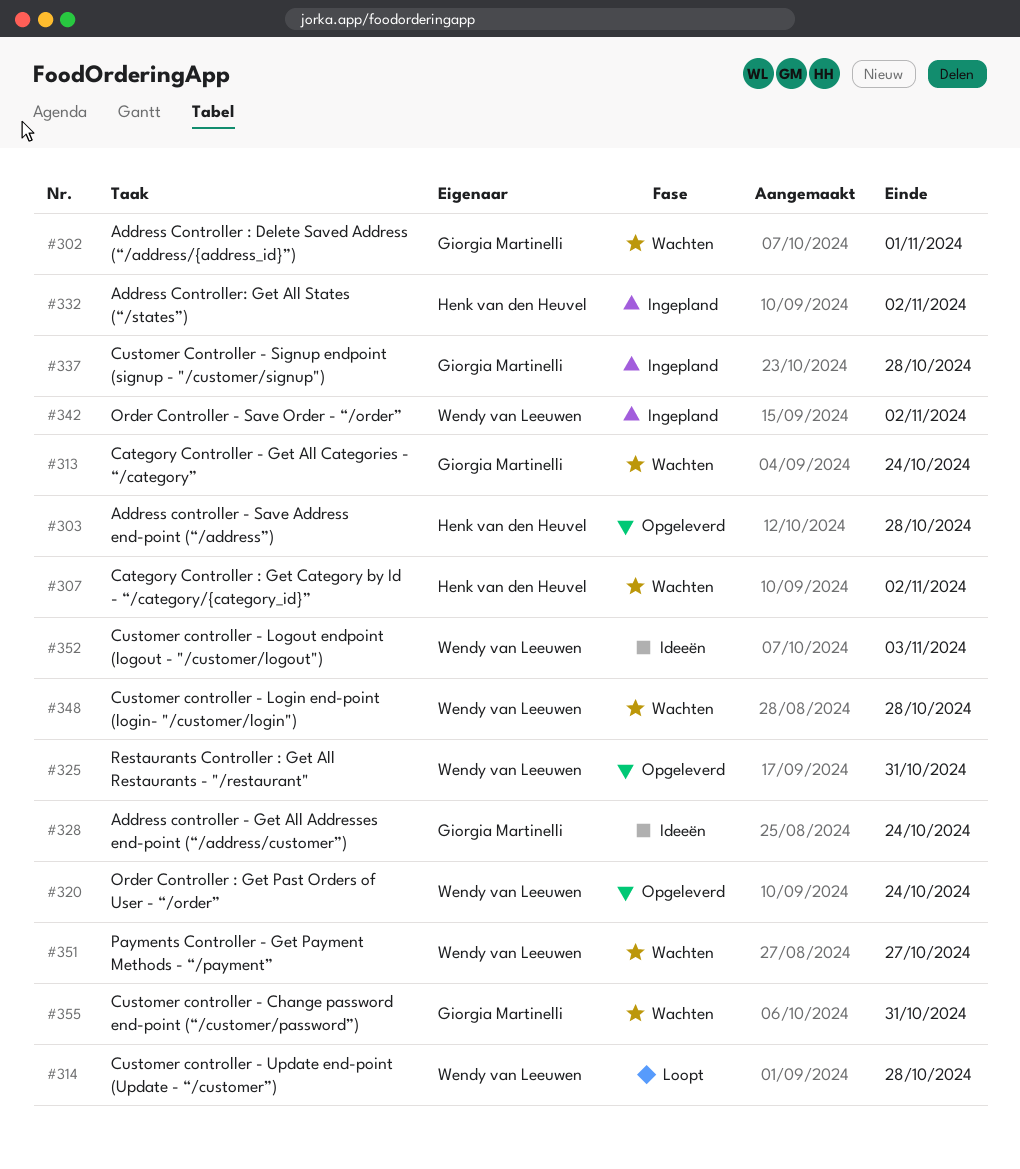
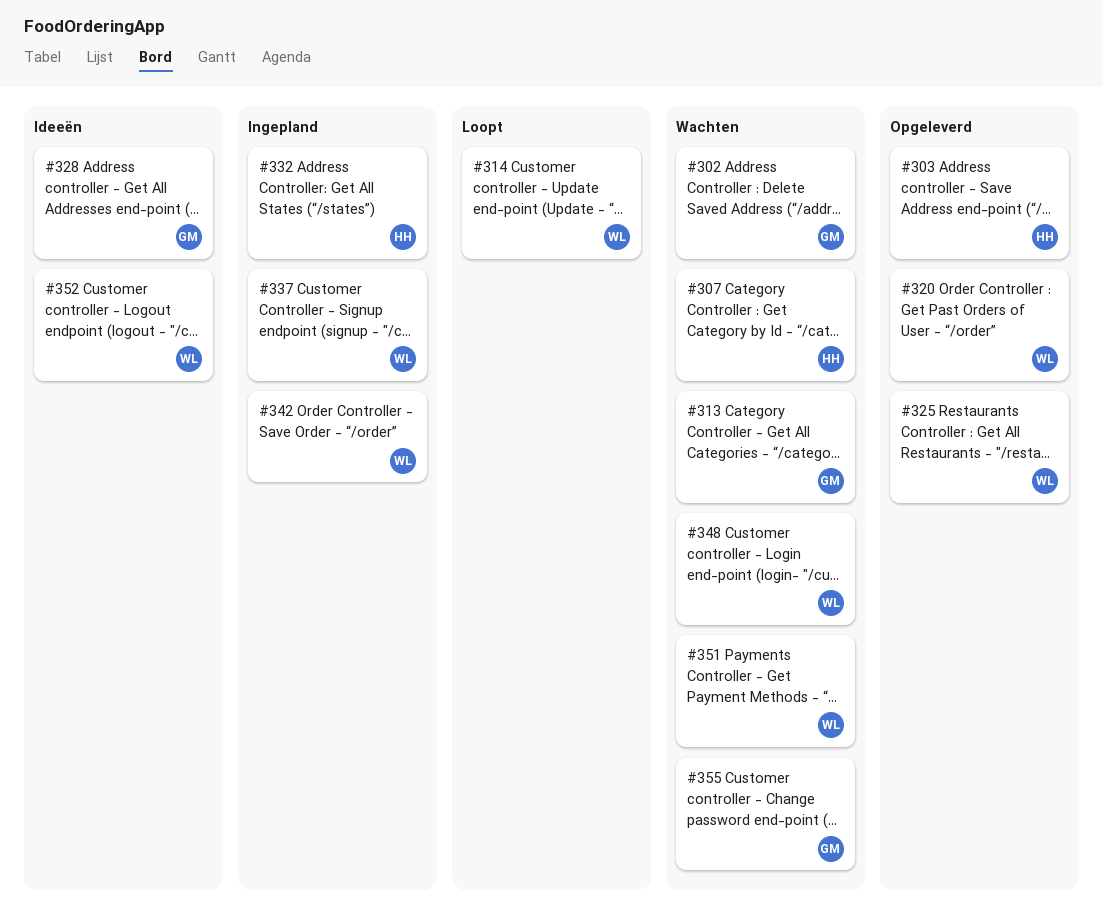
#337, owner: Giorgia Martinelli -> Wendy van Leeuwen

